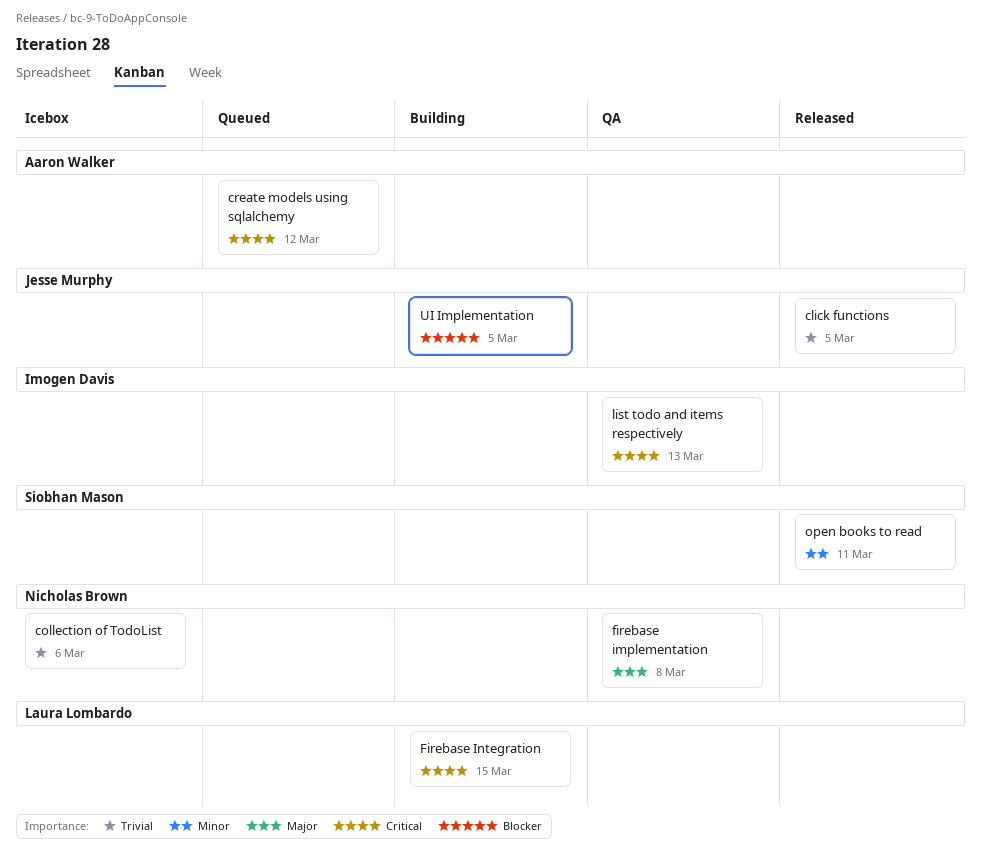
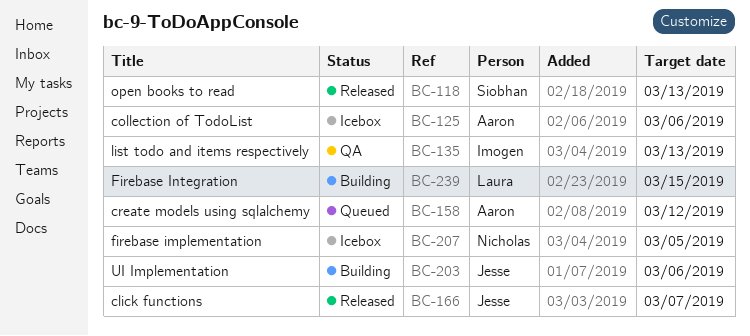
click functions, due: Mar 5 -> Mar 7
collection of TodoList, owner: Nicholas Brown -> Aaron Walker
firebase implementation, status: QA -> Icebox
firebase implementation, due: Mar 8 -> Mar 5
open books to read, due: Mar 11 -> Mar 13
UI Implementation, due: Mar 5 -> Mar 6

